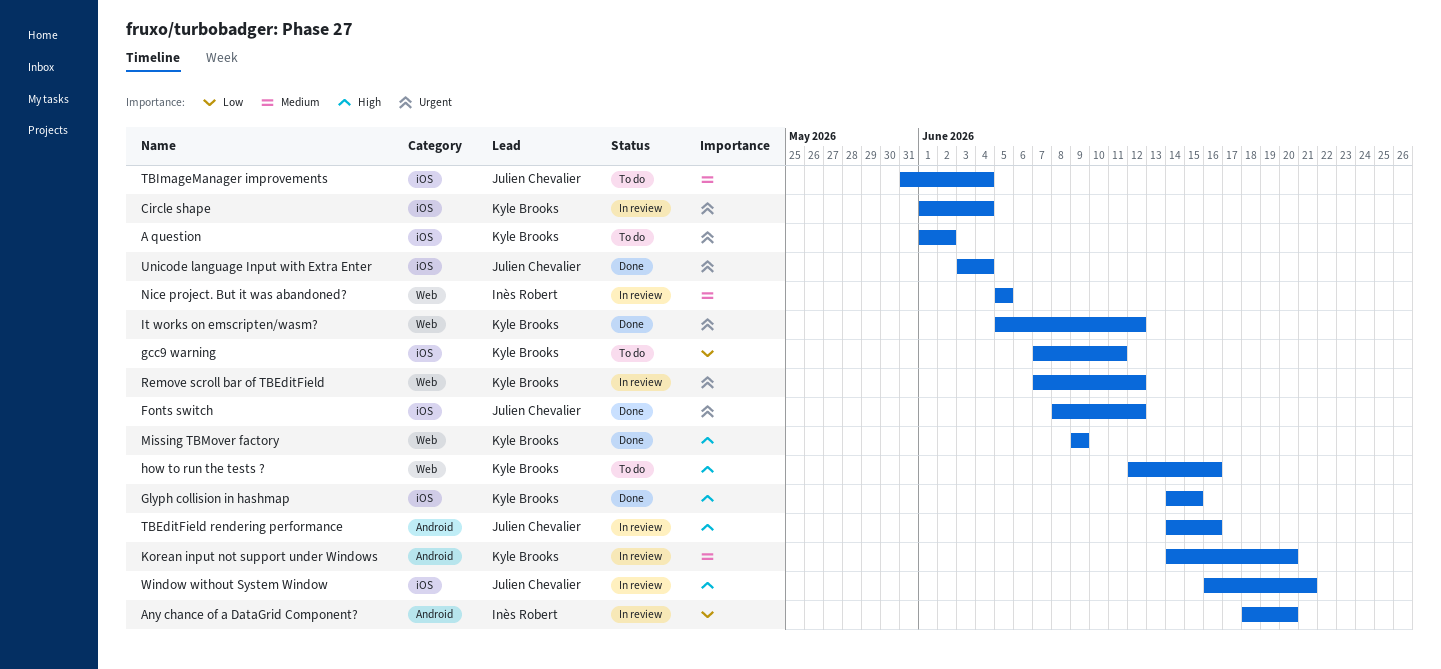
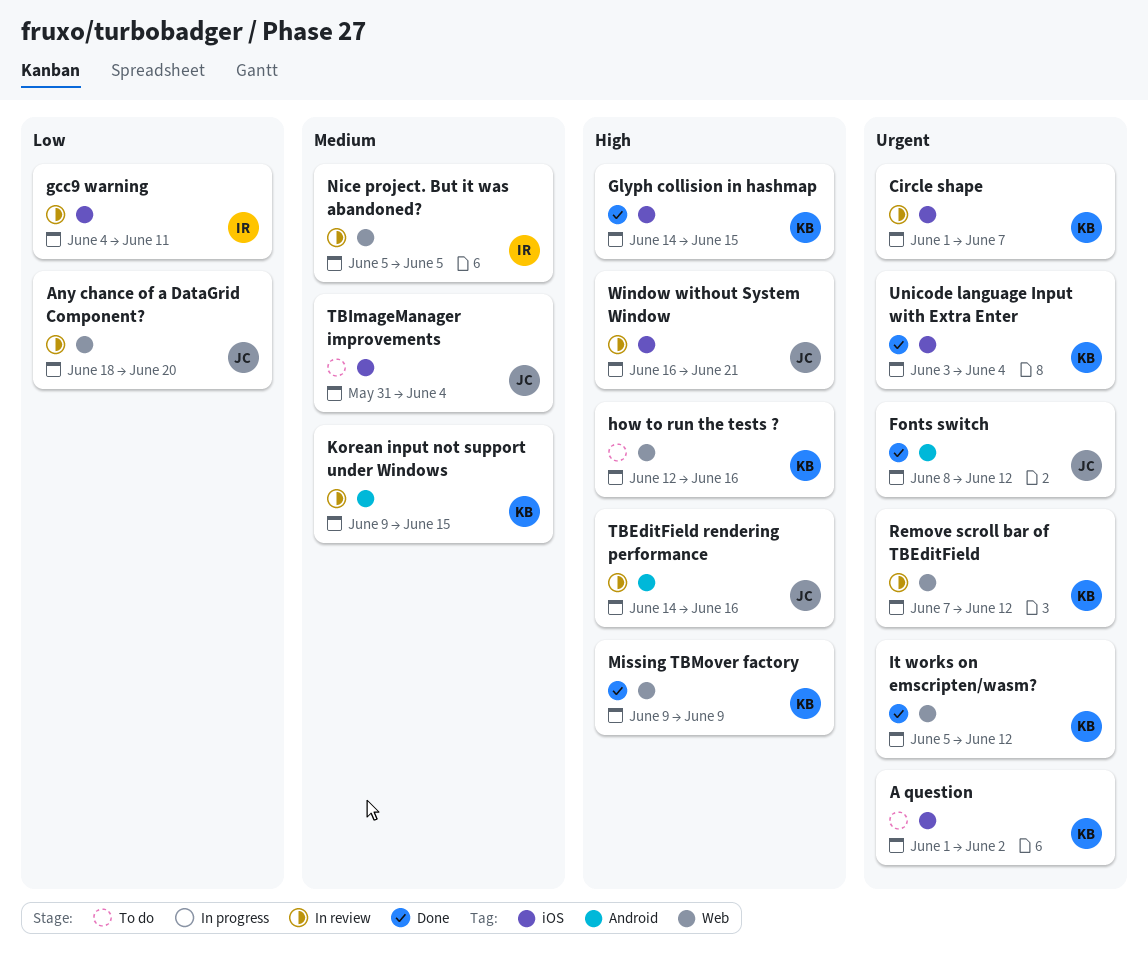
Any chance of a DataGrid Component?, owner: Inès Robert -> Julien Chevalier
Any chance of a DataGrid Component?, label: Android -> Web
Circle shape, due: Jun 4 -> Jun 7
Fonts switch, label: iOS -> Android
gcc9 warning, status: To do -> In review
gcc9 warning, owner: Kyle Brooks -> Inès Robert
gcc9 warning, start: Jun 7 -> Jun 4
Korean input not support under Windows, start: Jun 14 -> Jun 9
Korean input not support under Windows, due: Jun 20 -> Jun 15
Unicode language Input with Extra Enter, owner: Julien Chevalier -> Kyle Brooks

